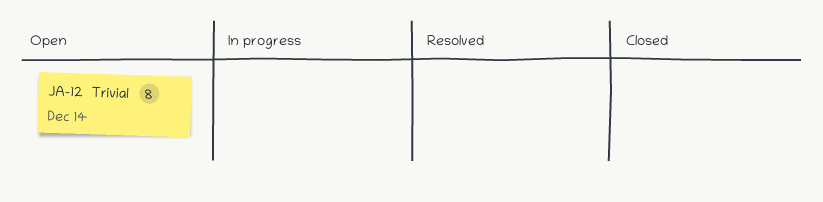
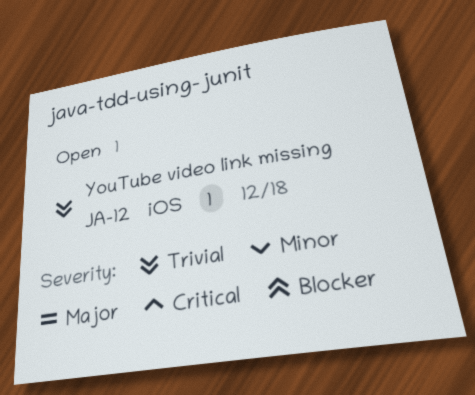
JA-12, estimate: 8 -> 1
JA-12, due: Dec 14 -> Dec 18

